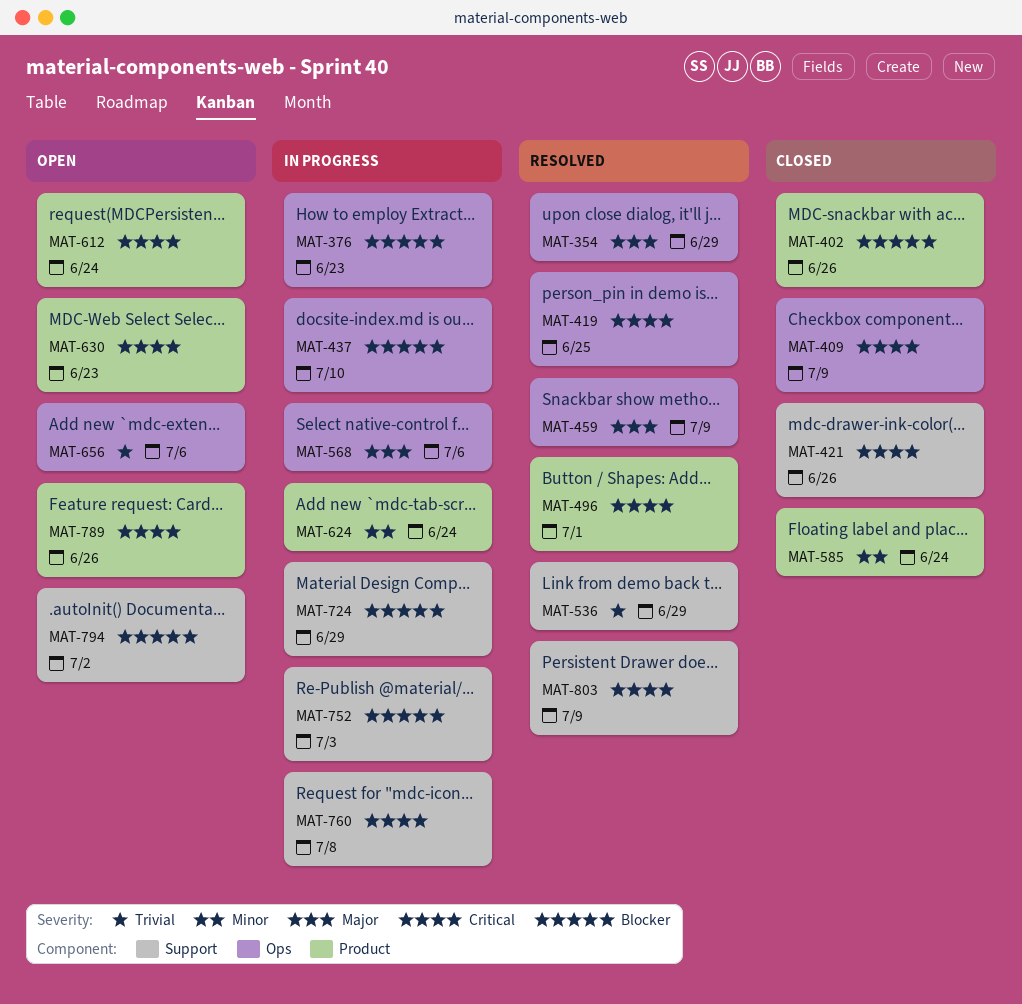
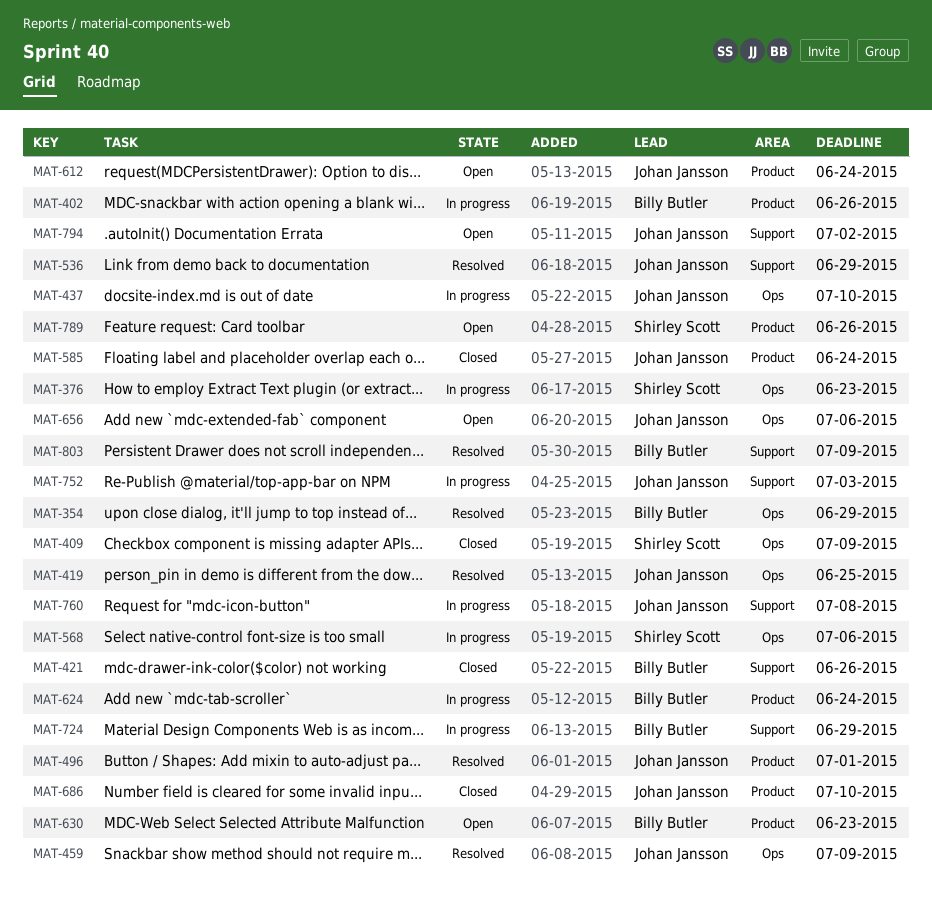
MAT-402, status: Closed -> In progress
MAT-686: none -> present

